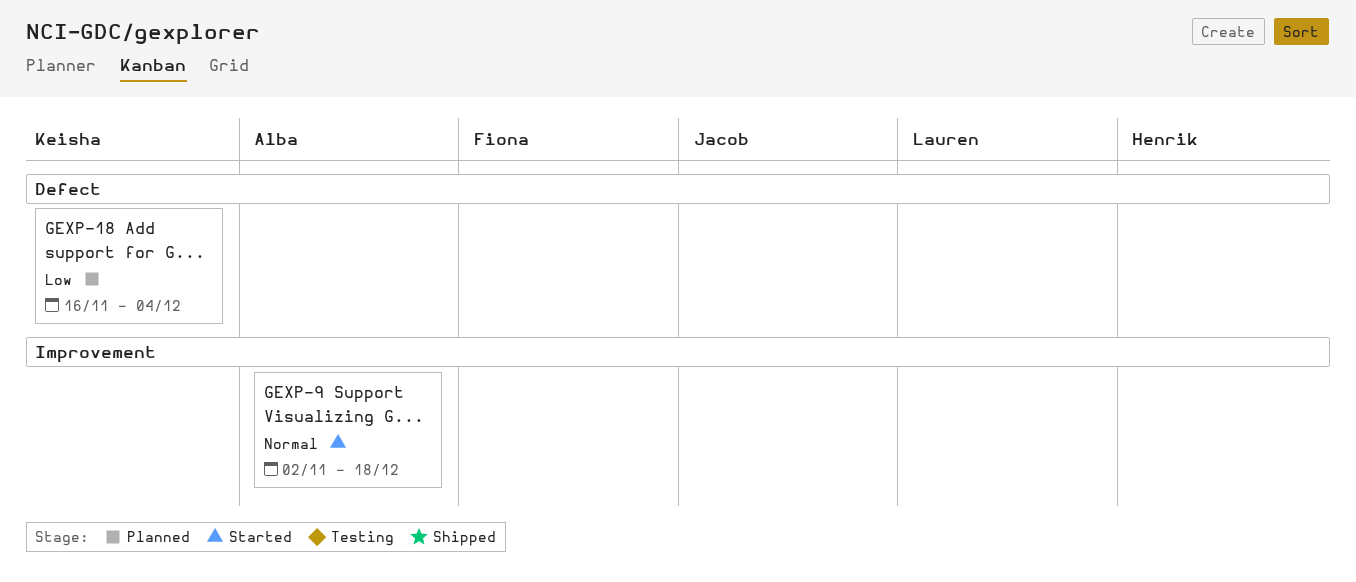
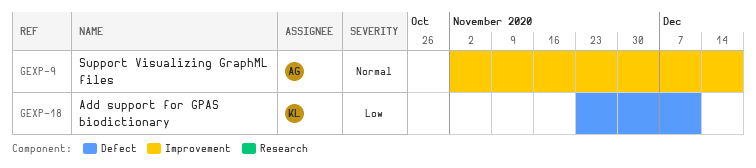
GEXP-18, start: Nov 16 -> Nov 23
GEXP-18, due: Dec 4 -> Dec 11

